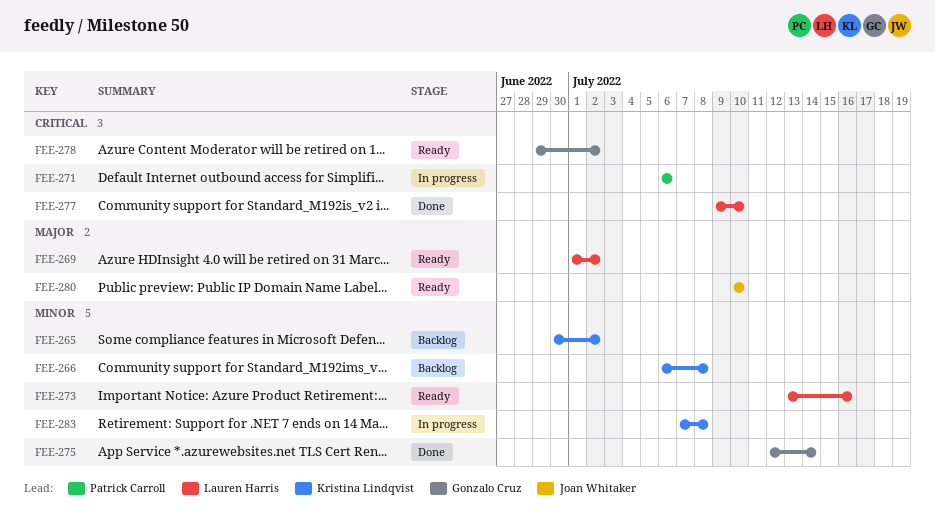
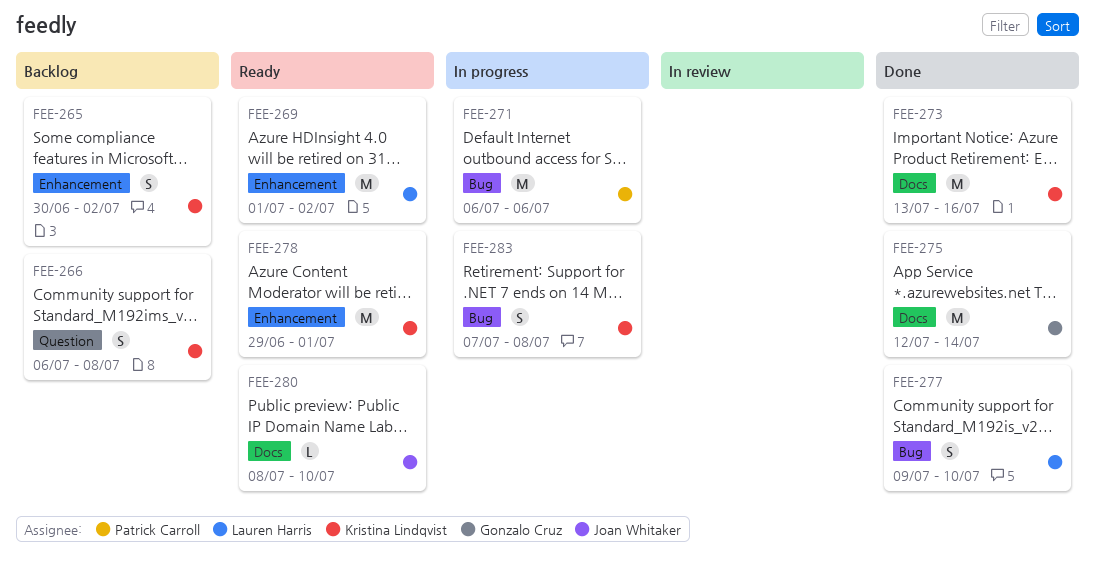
FEE-273, status: Ready -> Done
FEE-273, owner: Lauren Harris -> Kristina Lindqvist
FEE-278, owner: Gonzalo Cruz -> Kristina Lindqvist
FEE-278, due: Jul 2 -> Jul 1
FEE-280, start: Jul 10 -> Jul 8

